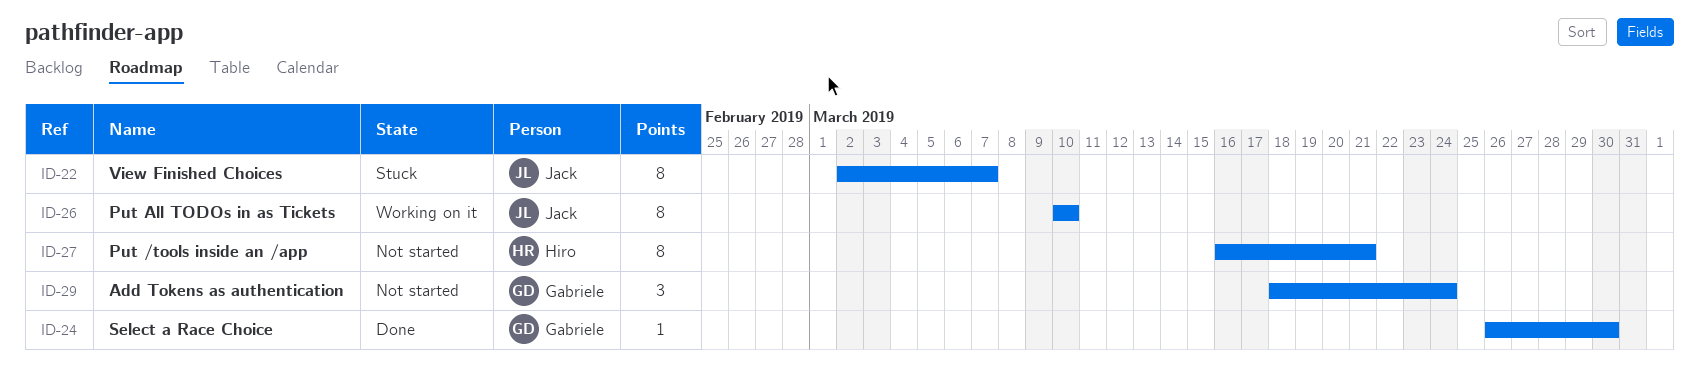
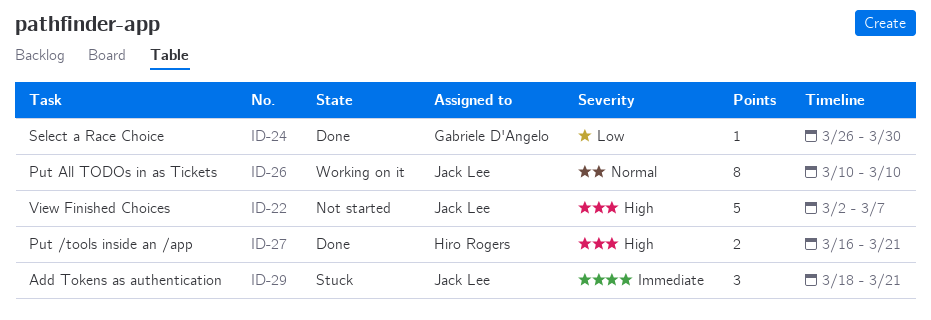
ID-22, status: Stuck -> Not started
ID-22, estimate: 8 -> 5
ID-27, status: Not started -> Done
ID-27, estimate: 8 -> 2
ID-29, status: Not started -> Stuck
ID-29, owner: Gabriele D'Angelo -> Jack Lee
ID-29, due: Mar 24 -> Mar 21

